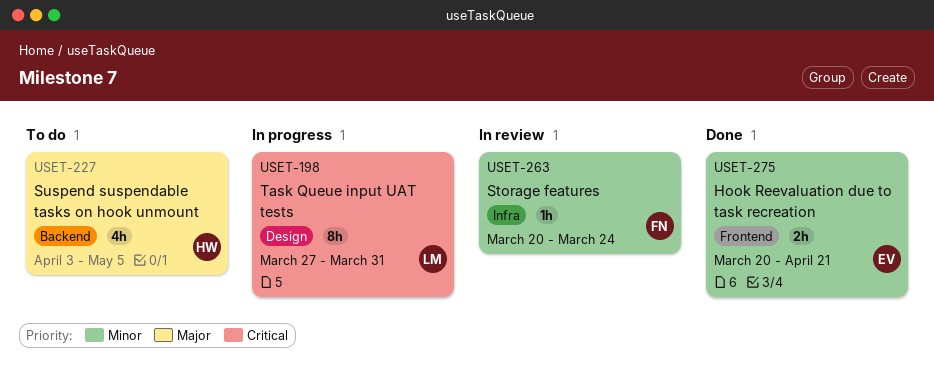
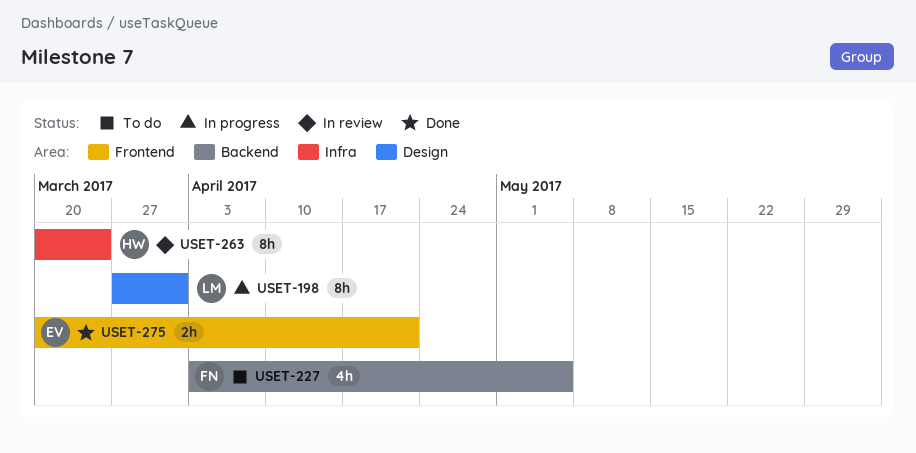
USET-227, owner: HW -> FN
USET-263, owner: FN -> HW
USET-263, estimate: 1h -> 8h

